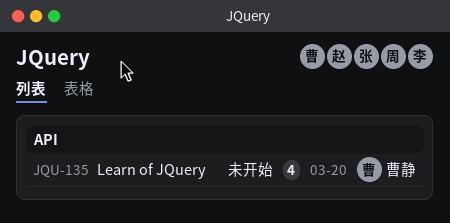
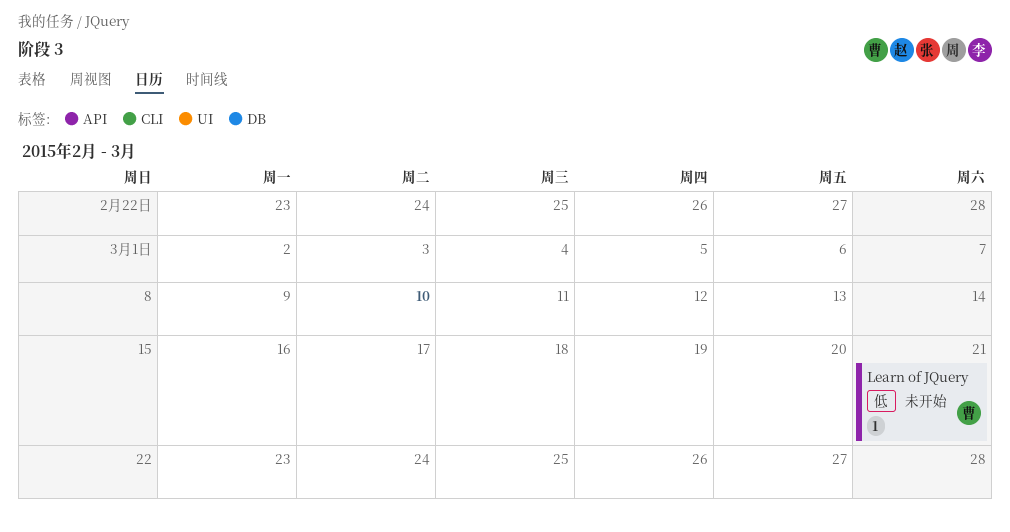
Learn of JQuery, estimate: 4 -> 1
Learn of JQuery, due: Mar 20 -> Mar 21

